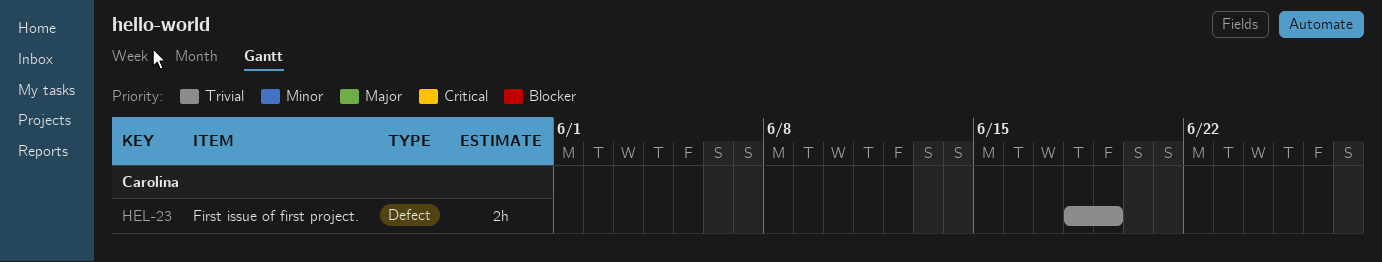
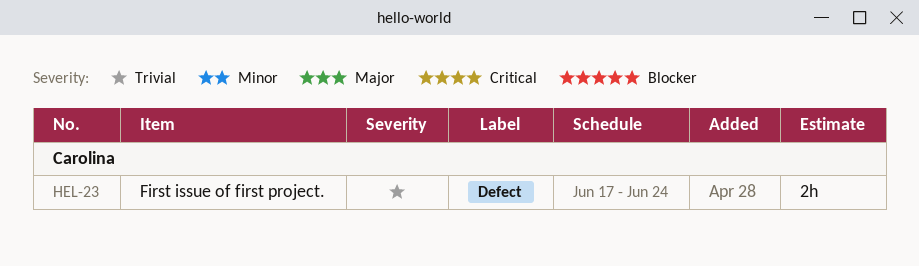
HEL-23, start: Jun 18 -> Jun 17
HEL-23, due: Jun 19 -> Jun 24

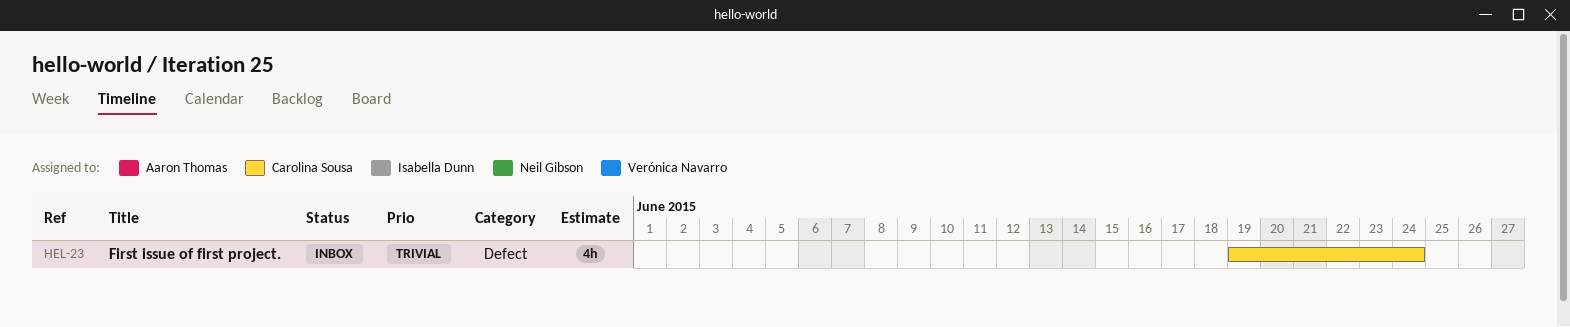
HEL-23, estimate: 2h -> 4h
HEL-23, start: Jun 17 -> Jun 19

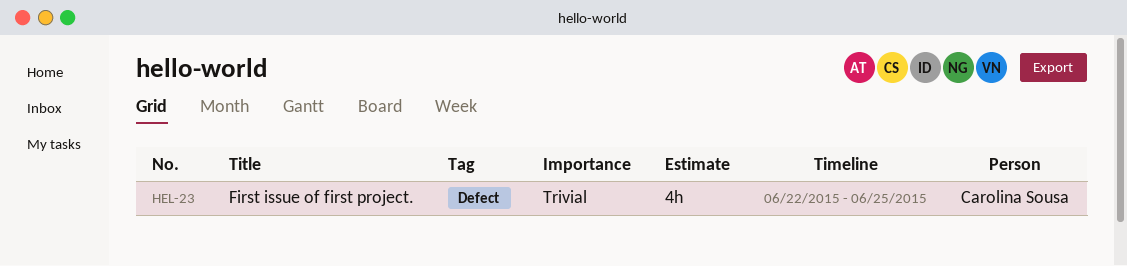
HEL-23, start: Jun 19 -> Jun 22
HEL-23, due: Jun 24 -> Jun 25

